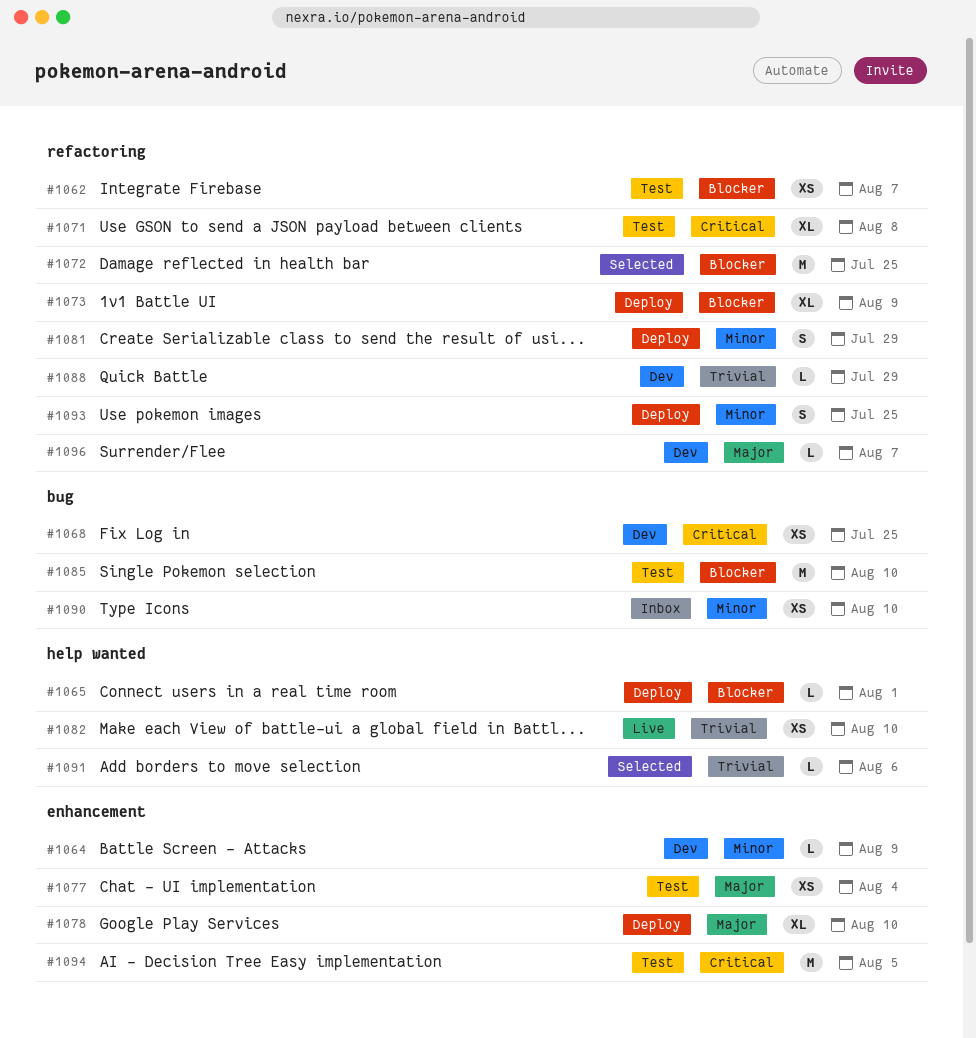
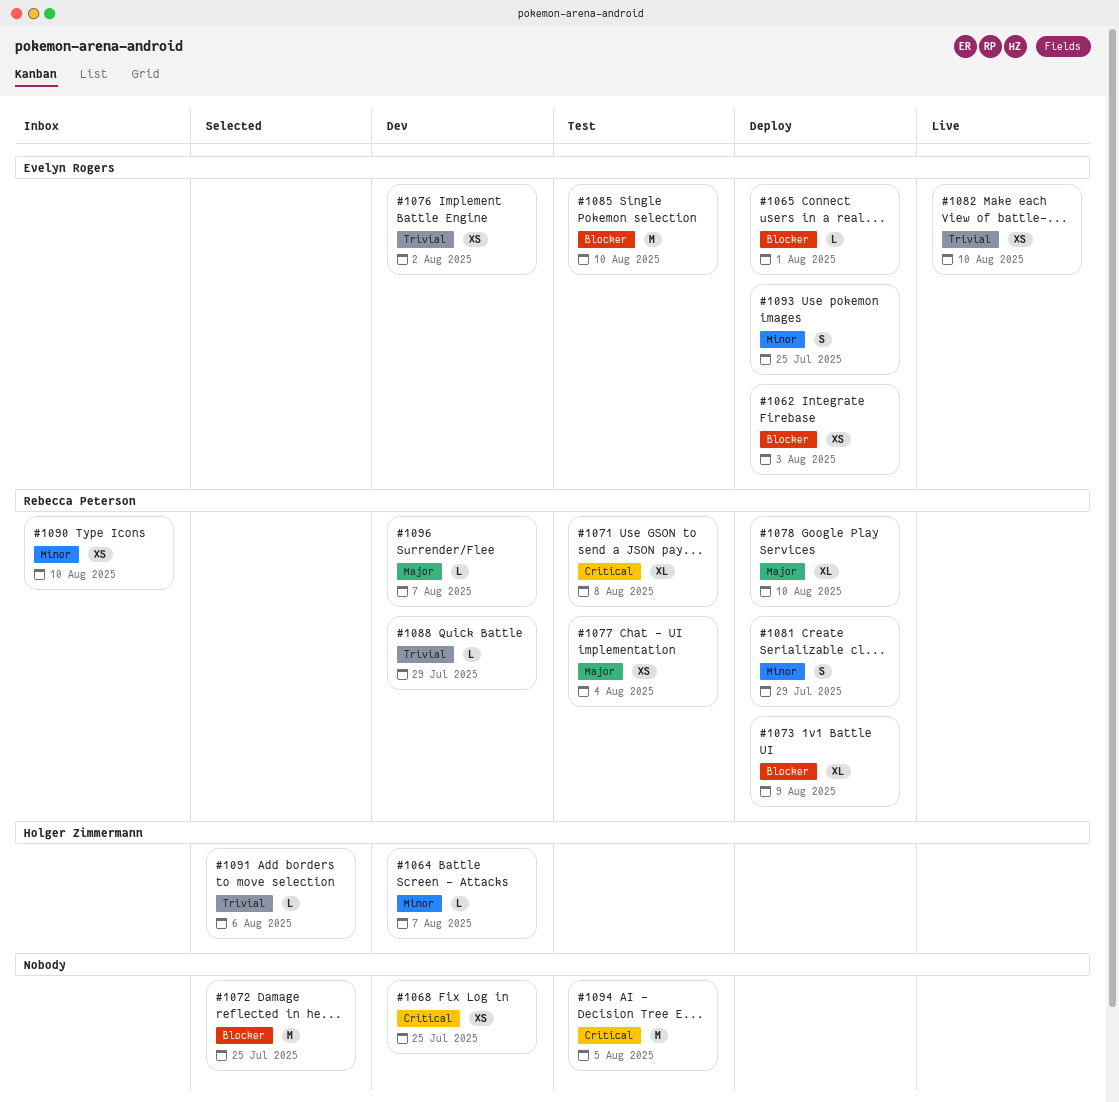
#1062, status: Test -> Deploy
#1062, due: Aug 7 -> Aug 3
#1064, due: Aug 9 -> Aug 7
#1076: none -> present

